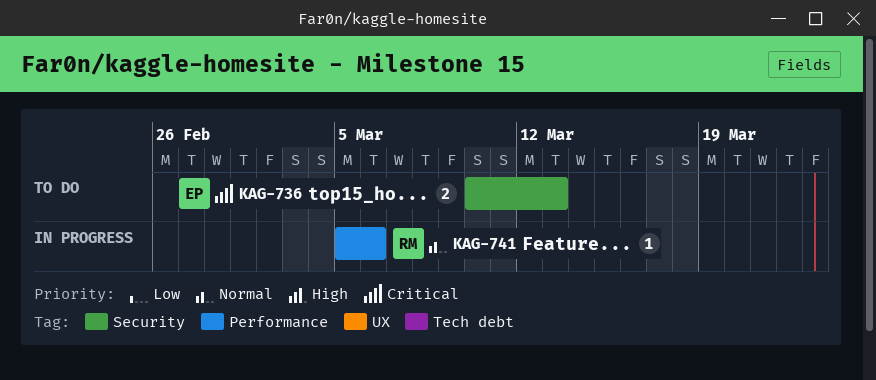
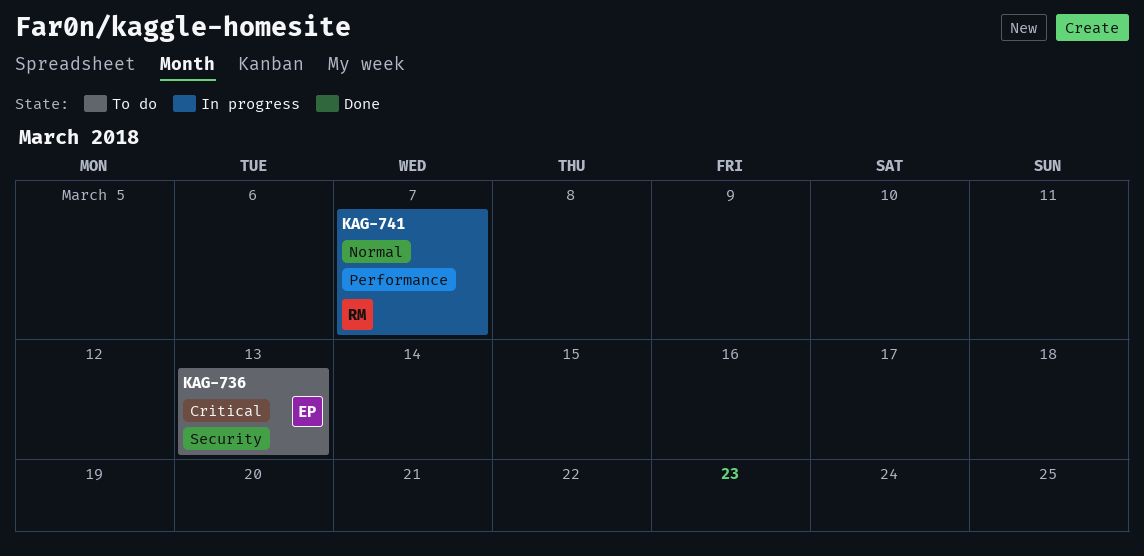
KAG-741, due: Mar 6 -> Mar 7

